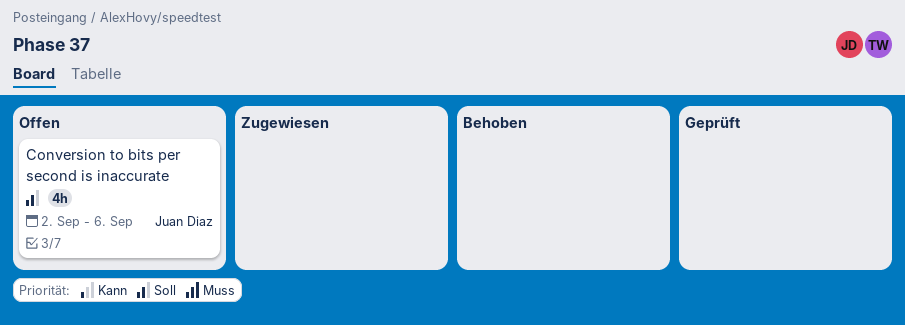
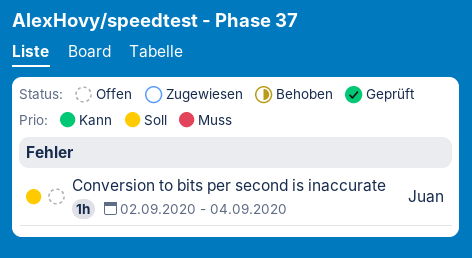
Conversion to bits per second is inaccurate, estimate: 4h -> 1h
Conversion to bits per second is inaccurate, due: Sep 6 -> Sep 4

